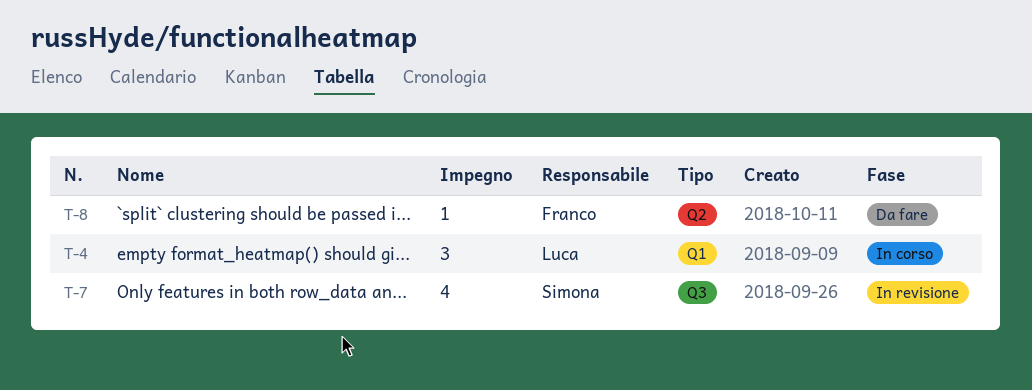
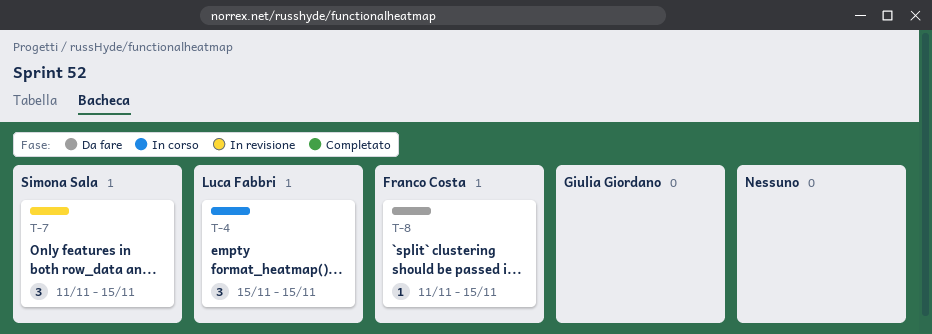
T-7, estimate: 4 -> 3

